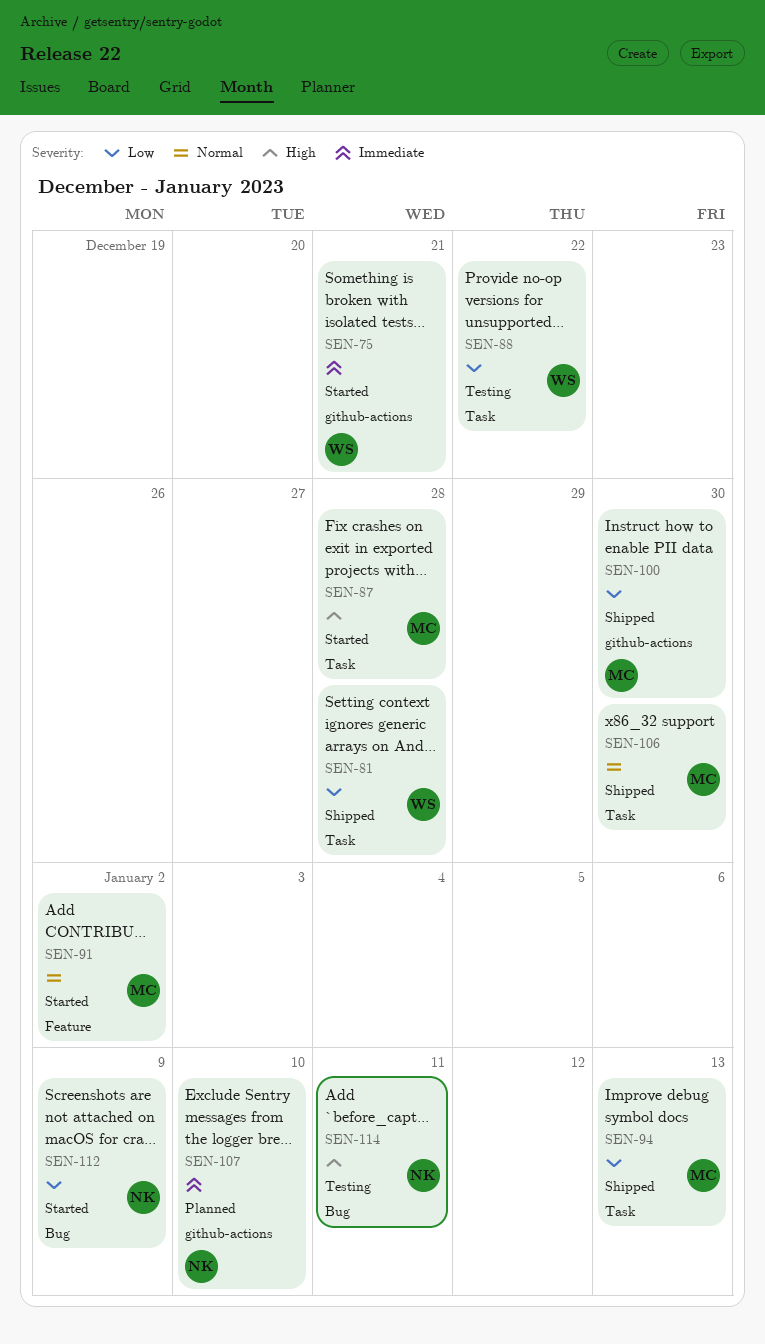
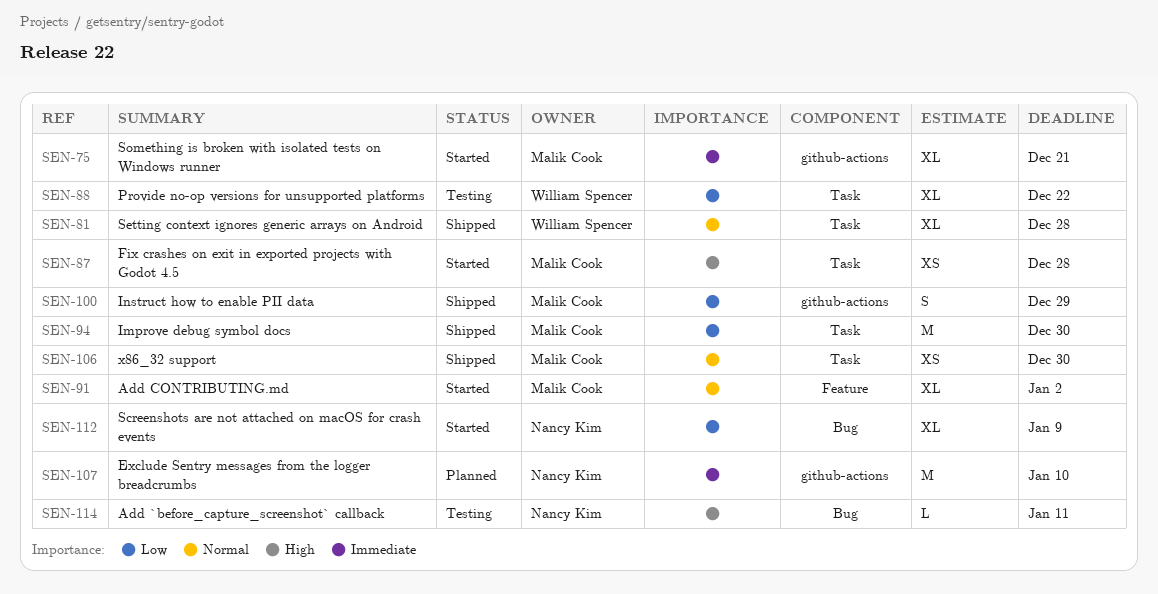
SEN-75, owner: William Spencer -> Malik Cook
SEN-81, priority: Low -> Normal
SEN-94, due: Jan 13 -> Dec 30
SEN-100, due: Dec 30 -> Dec 29

